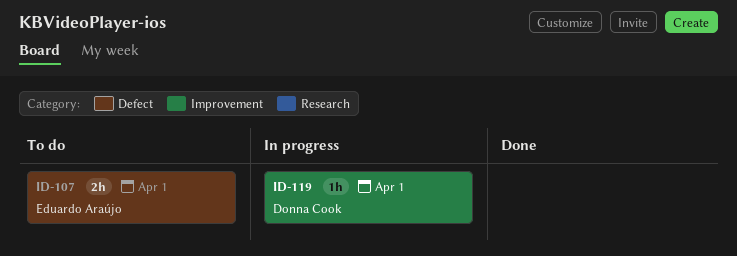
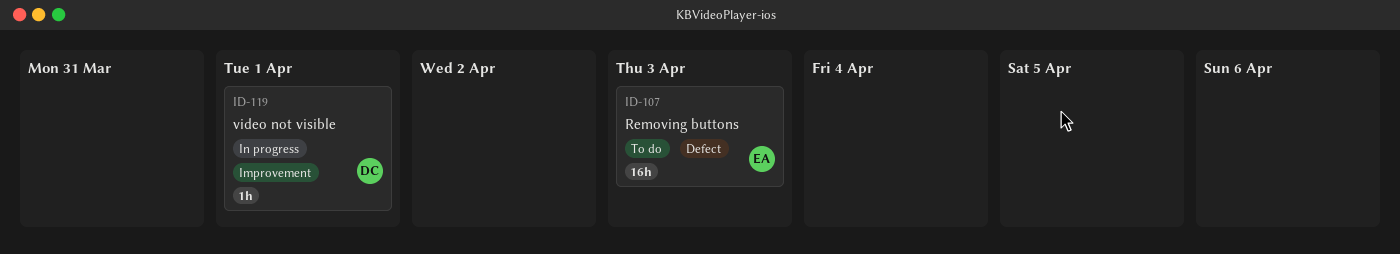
ID-107, estimate: 2h -> 16h
ID-107, due: Apr 1 -> Apr 3

